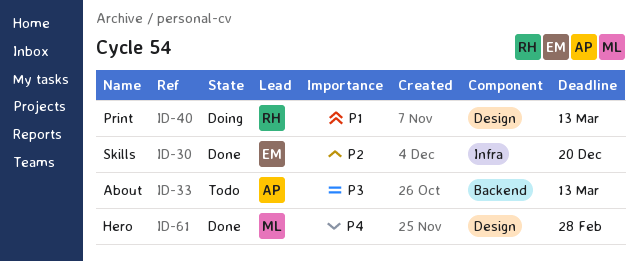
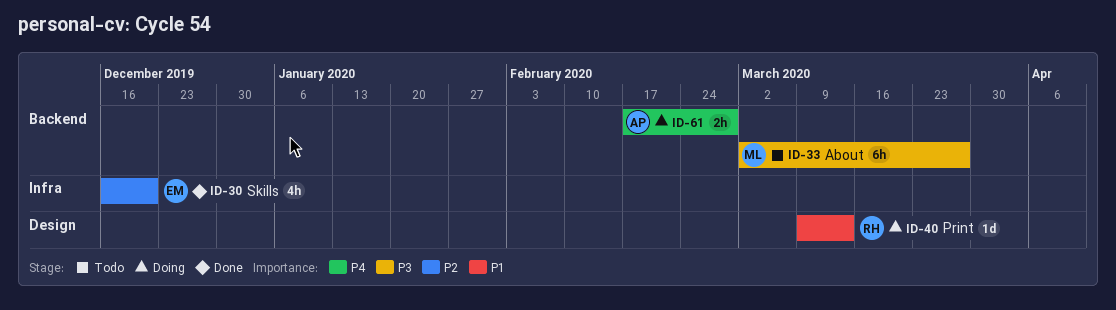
ID-33, owner: AP -> ML
ID-33, due: Mar 13 -> Mar 27
ID-61, status: Done -> Doing
ID-61, owner: ML -> AP
ID-61, label: Design -> Backend

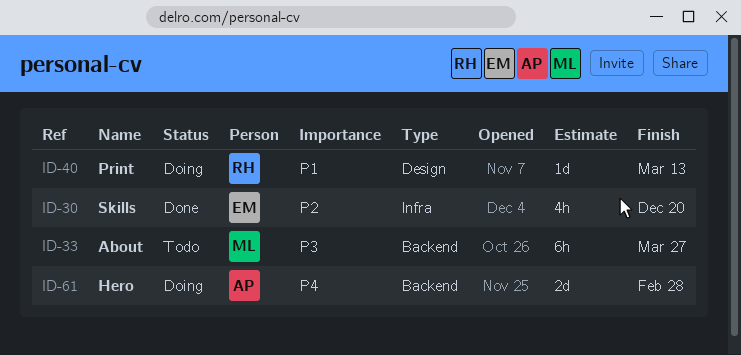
ID-61, estimate: 2h -> 2d

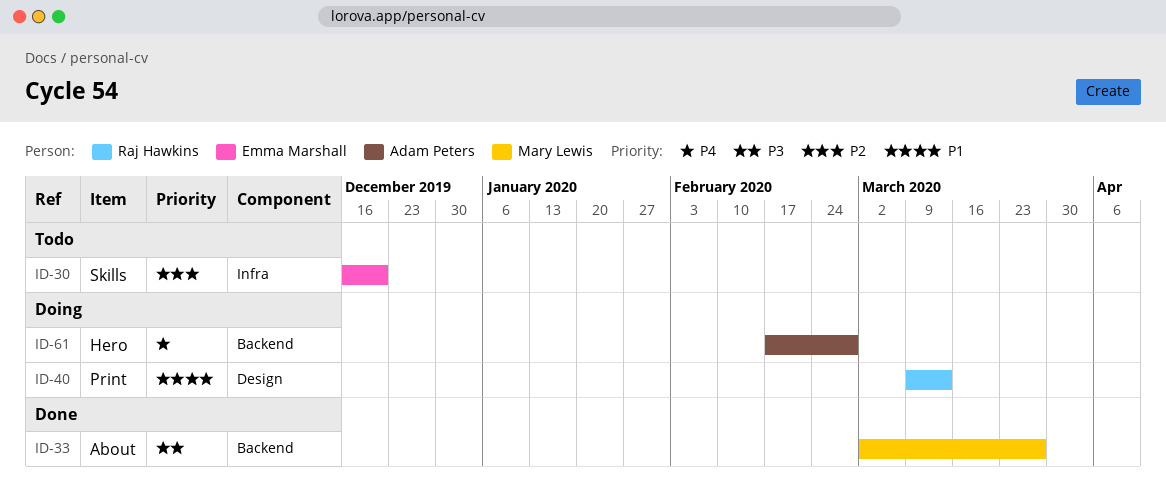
ID-30, status: Done -> Todo
ID-33, status: Todo -> Done

